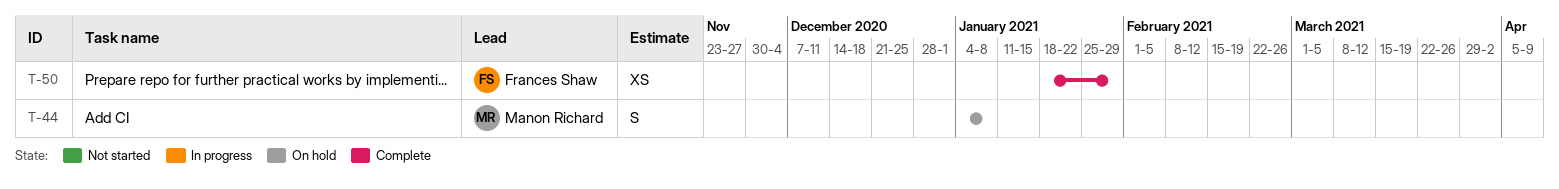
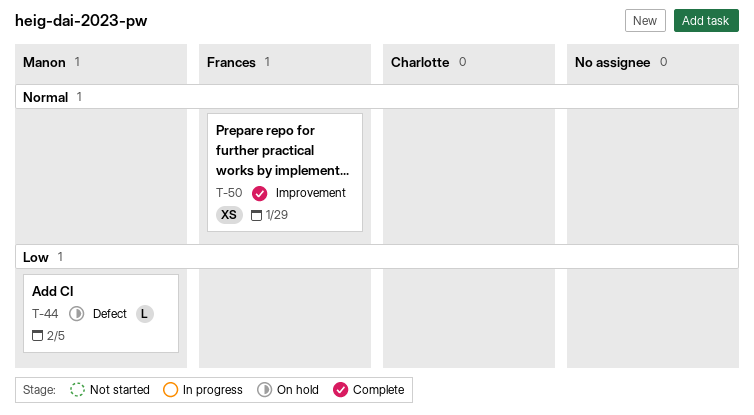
T-44, estimate: S -> L
T-44, due: Jan 8 -> Feb 5

